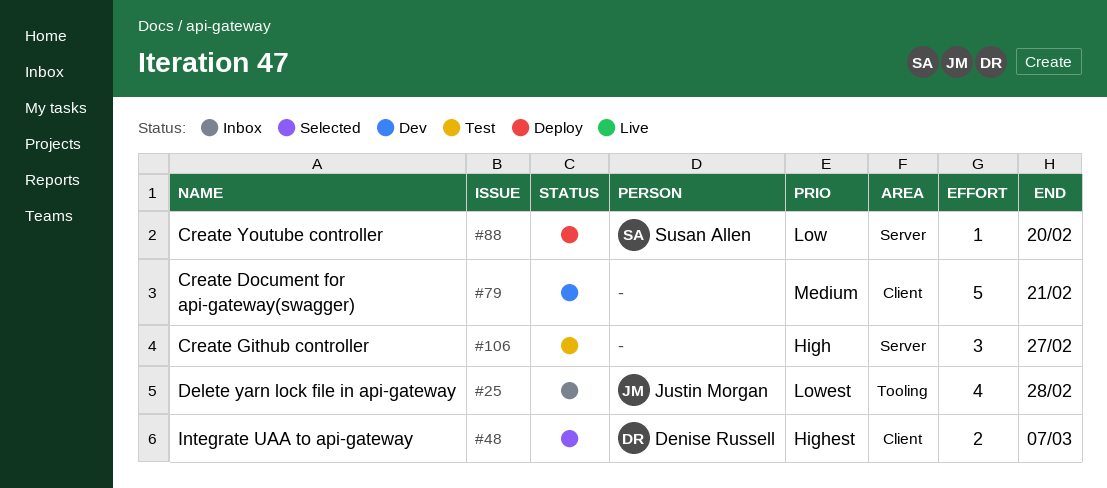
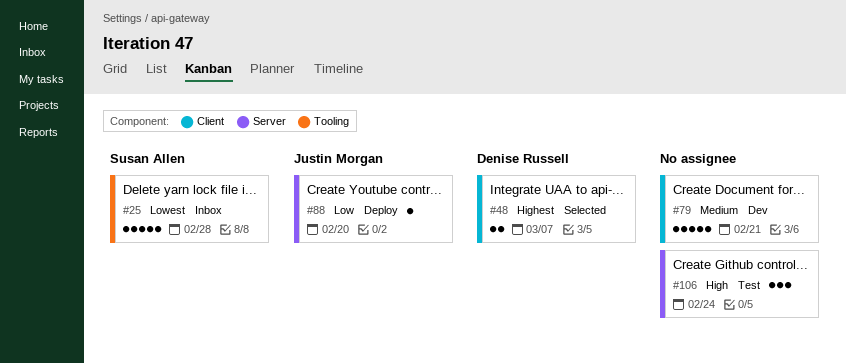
#25, owner: Justin Morgan -> Susan Allen
#25, estimate: 4 -> 5
#88, owner: Susan Allen -> Justin Morgan
#106, due: Feb 27 -> Feb 24

